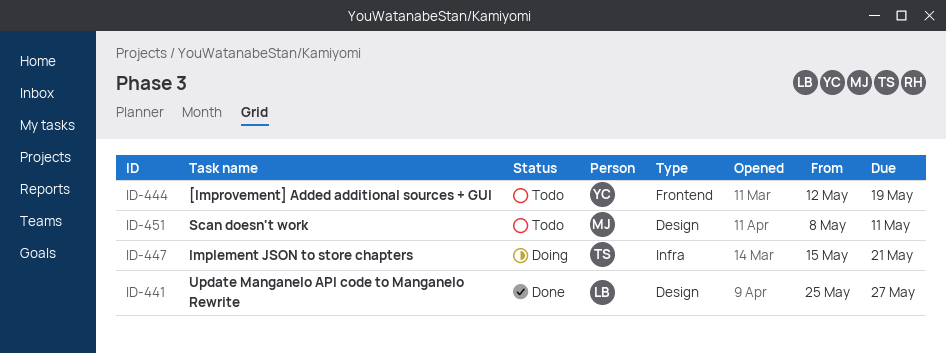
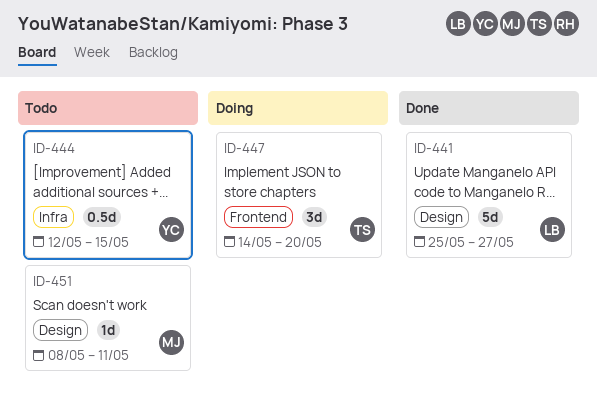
ID-444, label: Frontend -> Infra
ID-444, due: May 19 -> May 15
ID-447, label: Infra -> Frontend
ID-447, start: May 15 -> May 14
ID-447, due: May 21 -> May 20

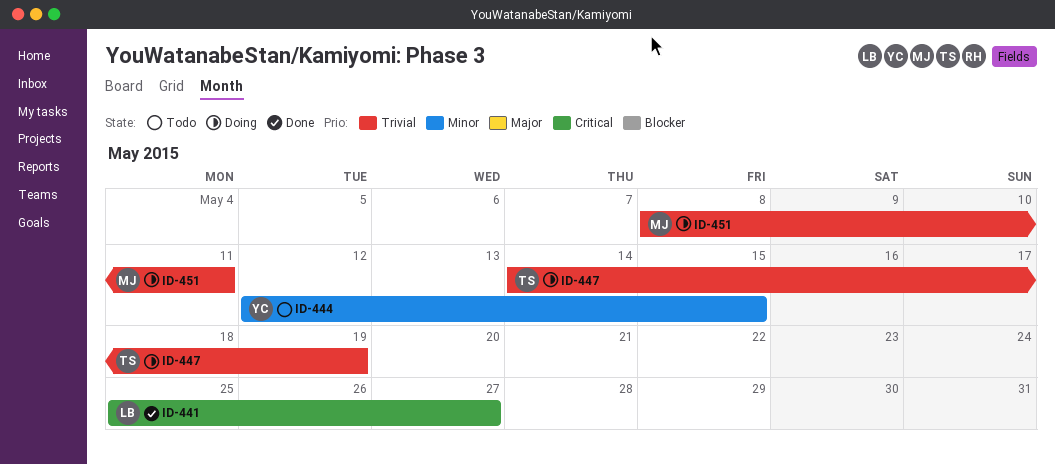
ID-447, due: May 20 -> May 19
ID-451, status: Todo -> Doing

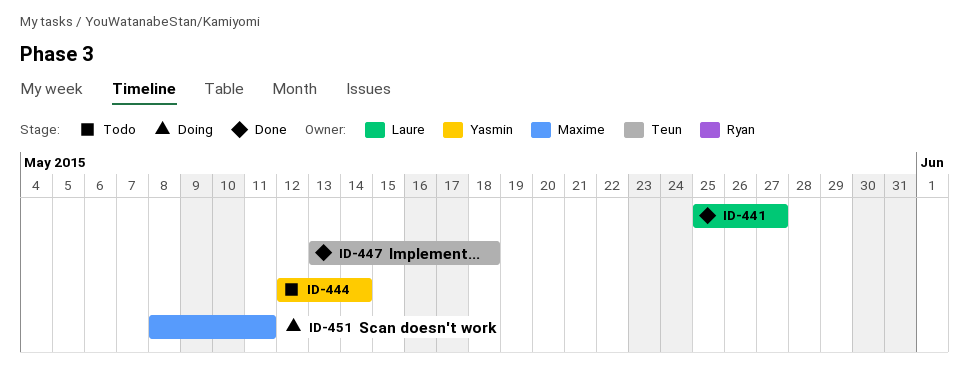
ID-444, due: May 15 -> May 14
ID-447, status: Doing -> Done
ID-447, start: May 14 -> May 13
ID-447, due: May 19 -> May 18

